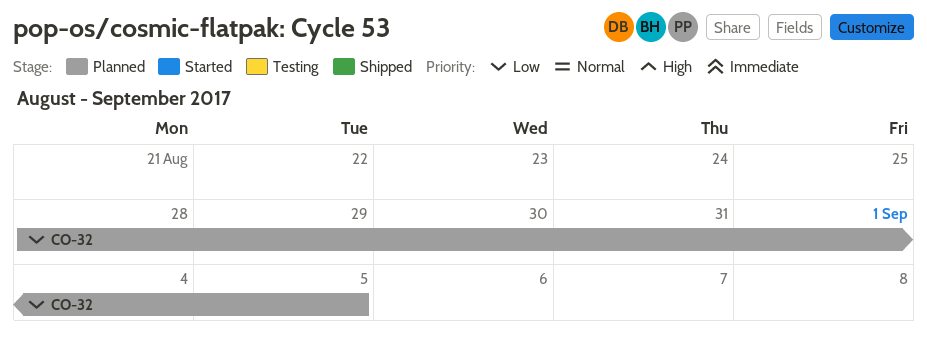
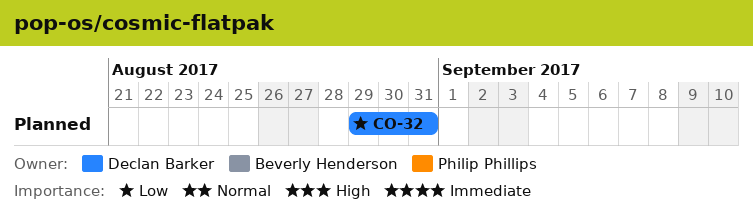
CO-32, start: Aug 28 -> Aug 29
CO-32, due: Sep 5 -> Aug 31

